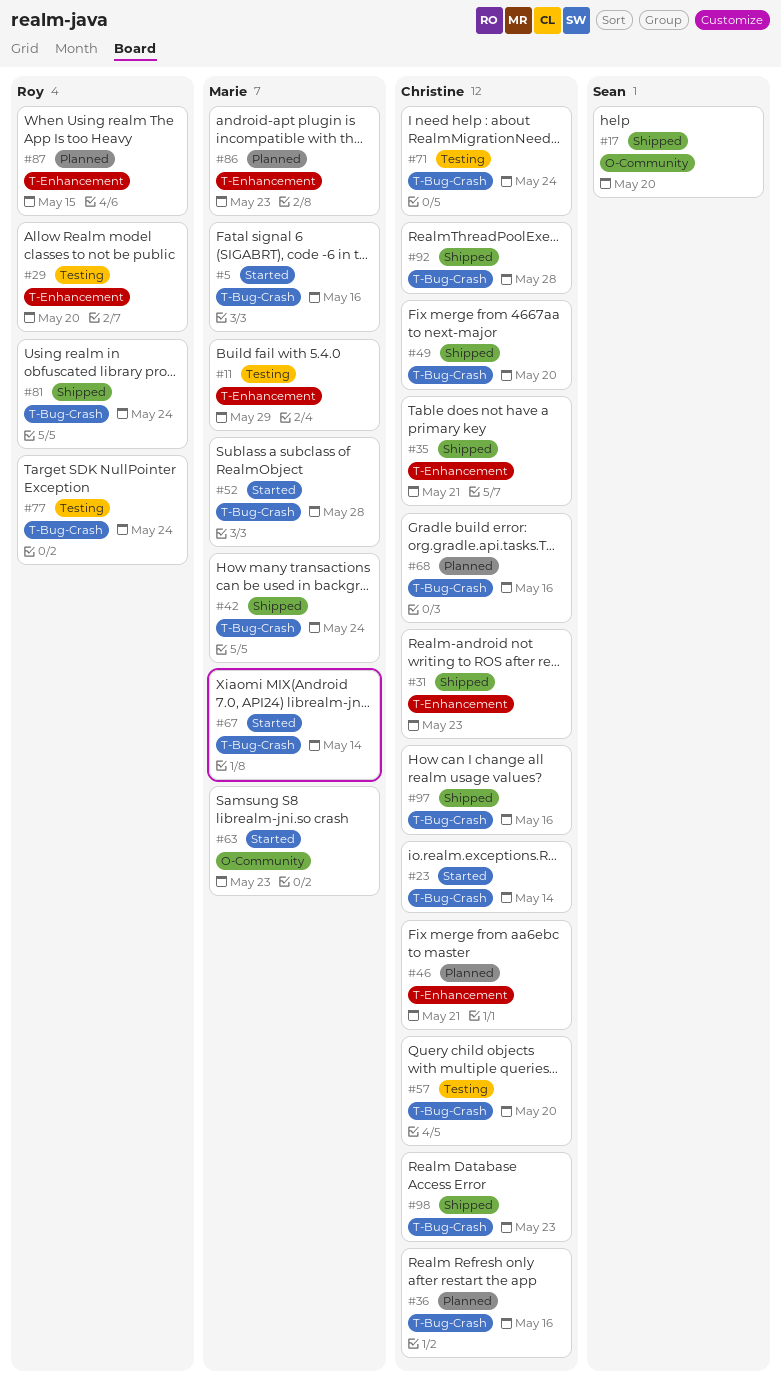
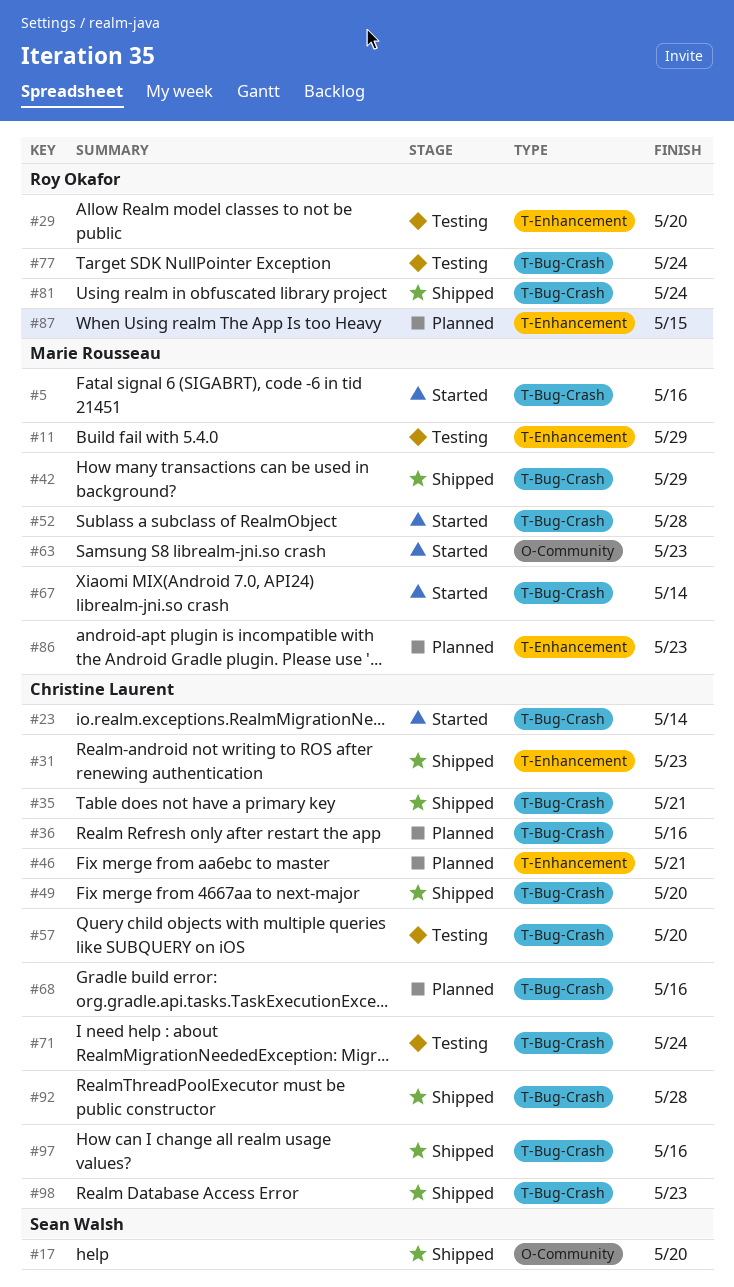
#35, label: T-Enhancement -> T-Bug-Crash
#42, due: May 24 -> May 29

